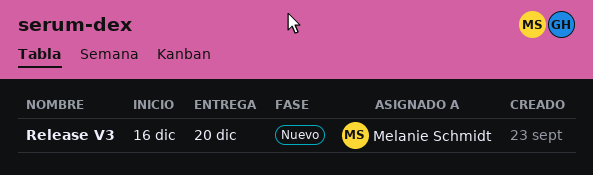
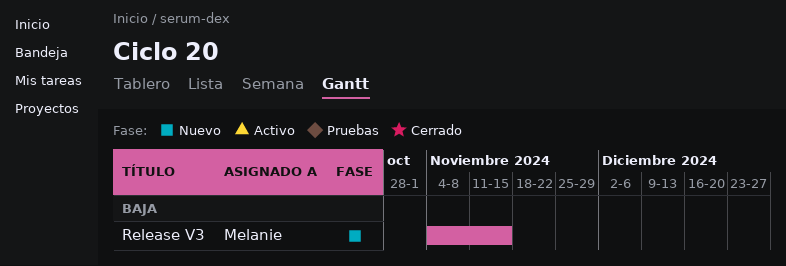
Release V3, start: Dec 16 -> Nov 4
Release V3, due: Dec 20 -> Nov 15

